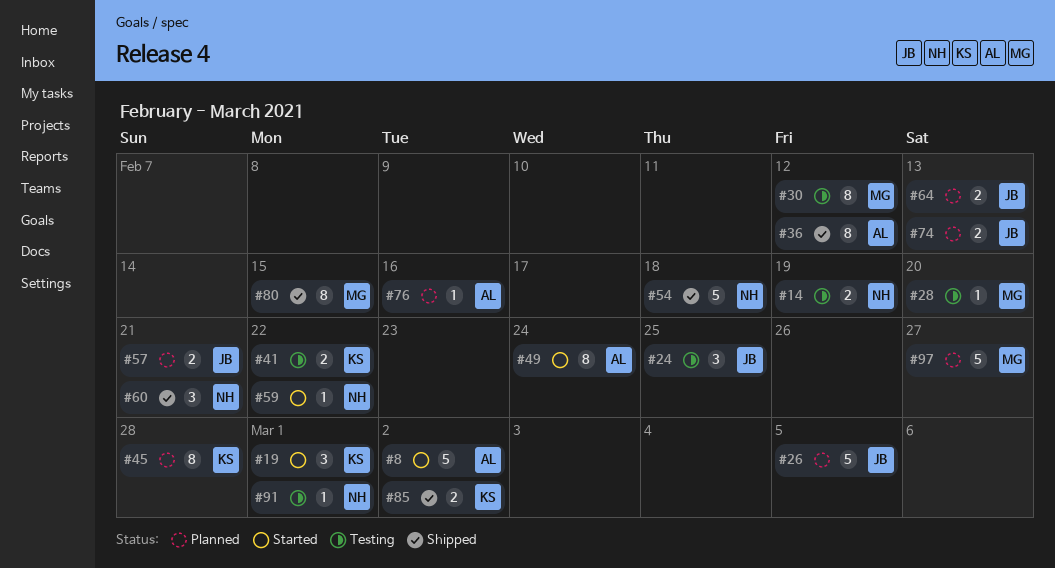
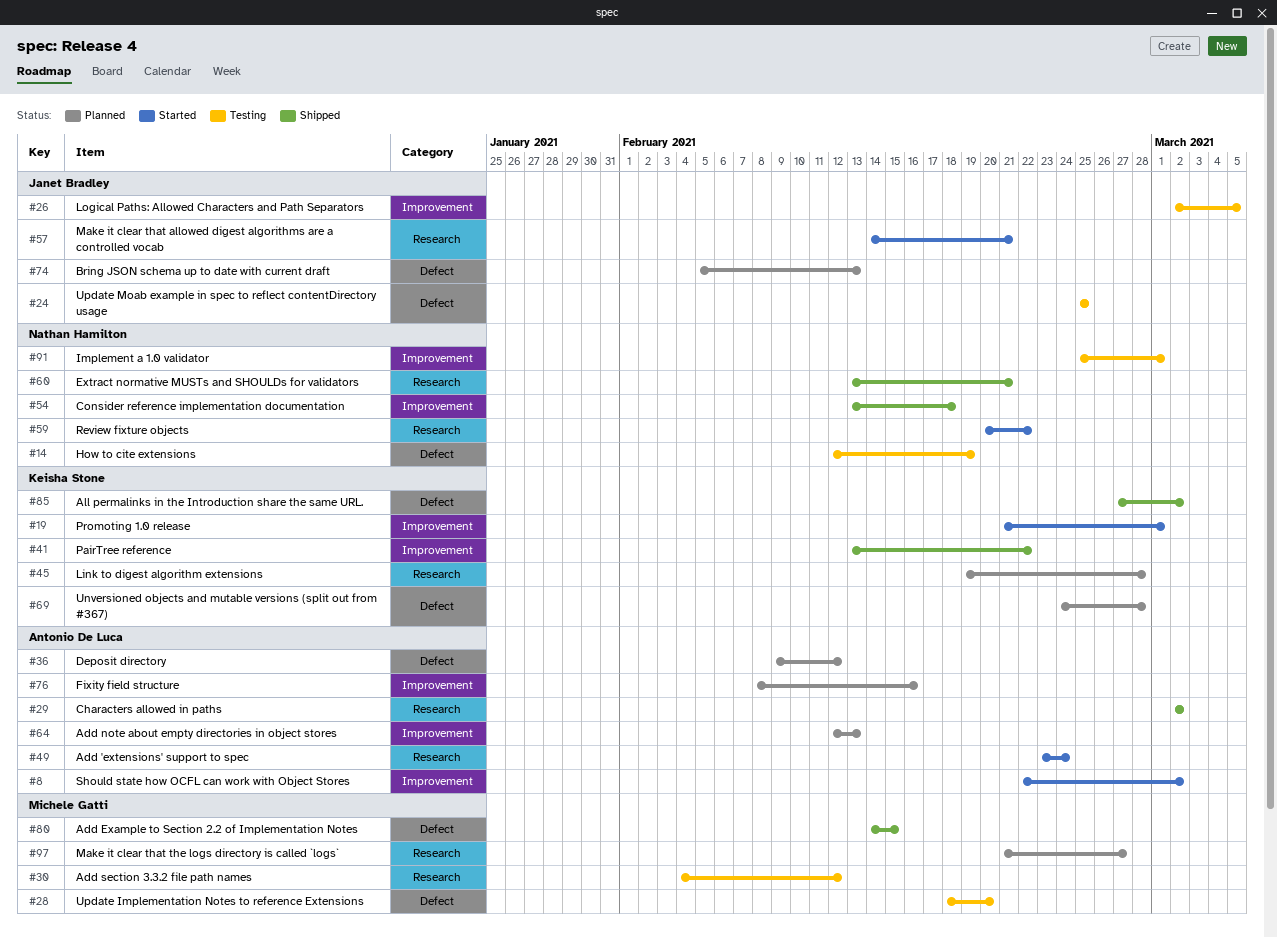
#26, status: Planned -> Testing
#29: none -> present
#36, status: Shipped -> Planned
#41, status: Testing -> Shipped
#57, status: Planned -> Started
#64, owner: Janet Bradley -> Antonio De Luca
#69: none -> present

